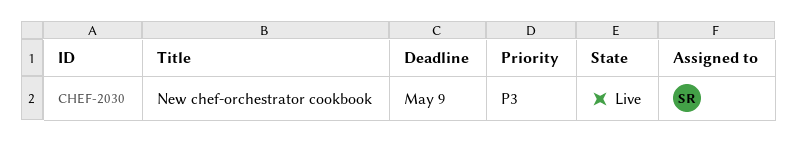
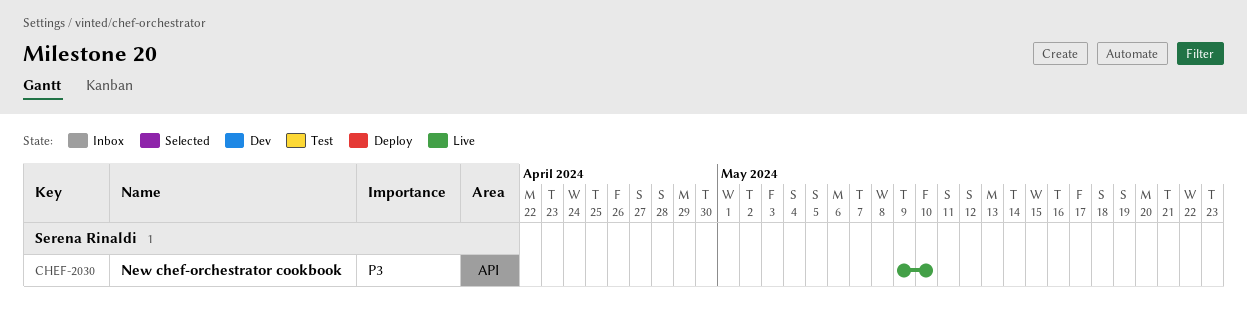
CHEF-2030, due: May 9 -> May 10

